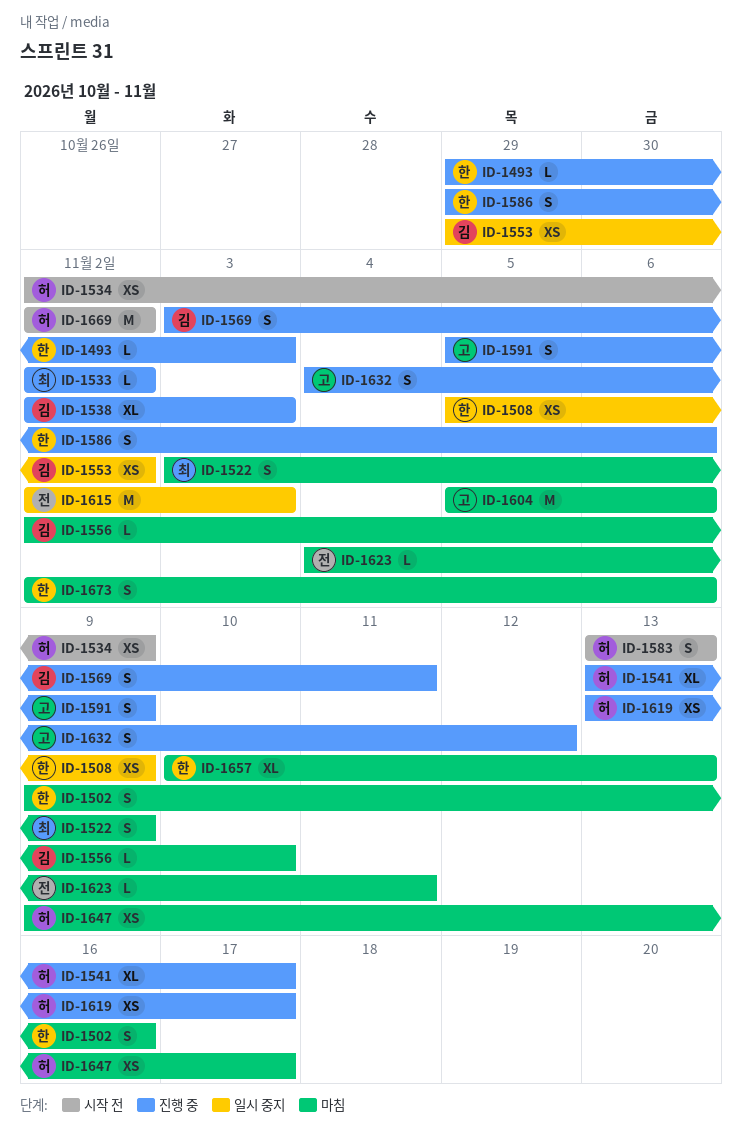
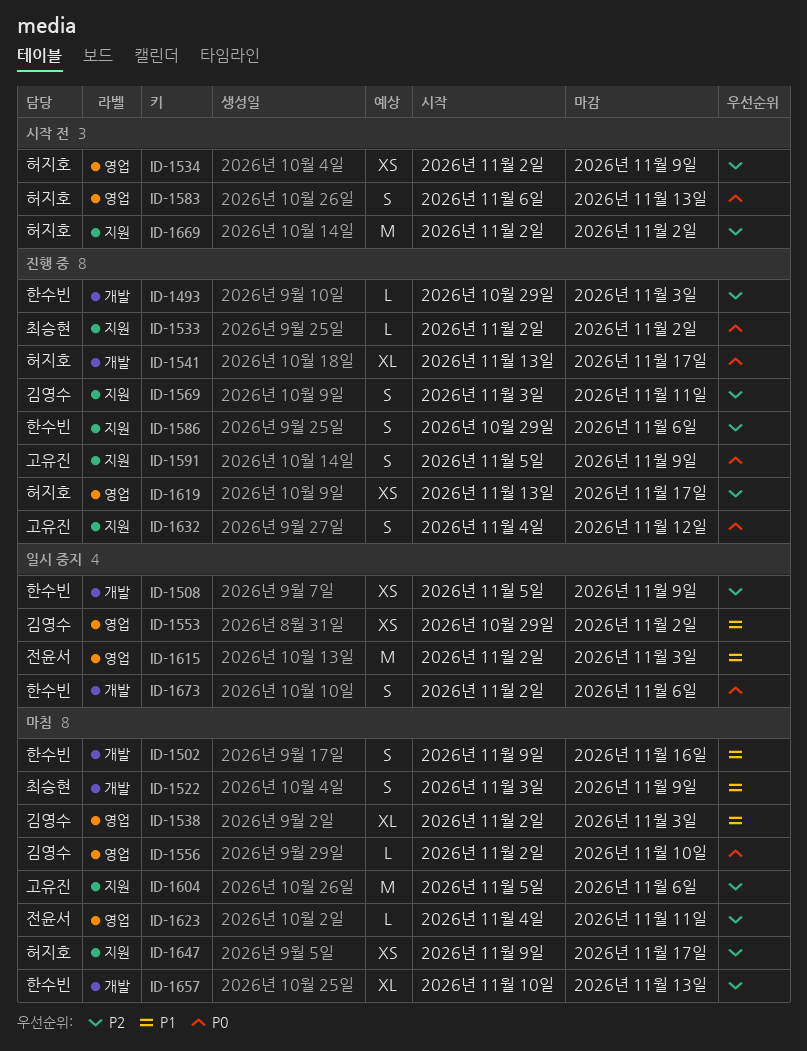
ID-1538, status: 진행 중 -> 마침
ID-1583, start: Nov 13 -> Nov 6
ID-1673, status: 마침 -> 일시 중지

